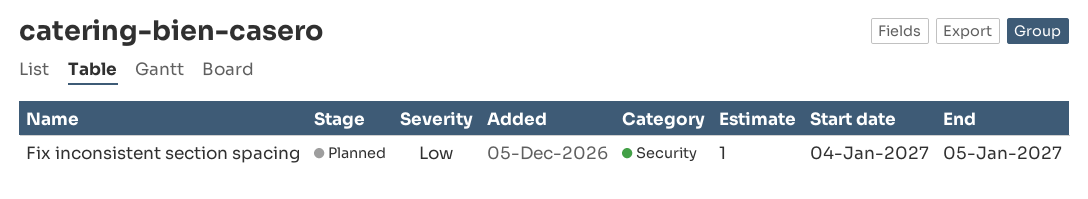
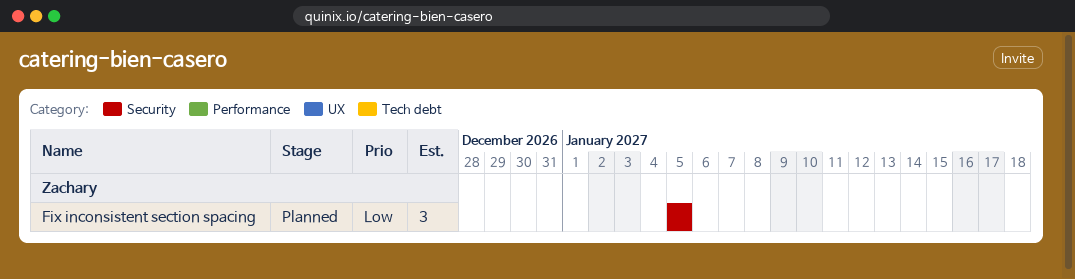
Fix inconsistent section spacing, estimate: 1 -> 3
Fix inconsistent section spacing, start: Jan 4 -> Jan 5

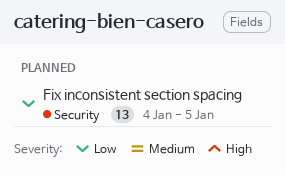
Fix inconsistent section spacing, estimate: 3 -> 13
Fix inconsistent section spacing, start: Jan 5 -> Jan 4

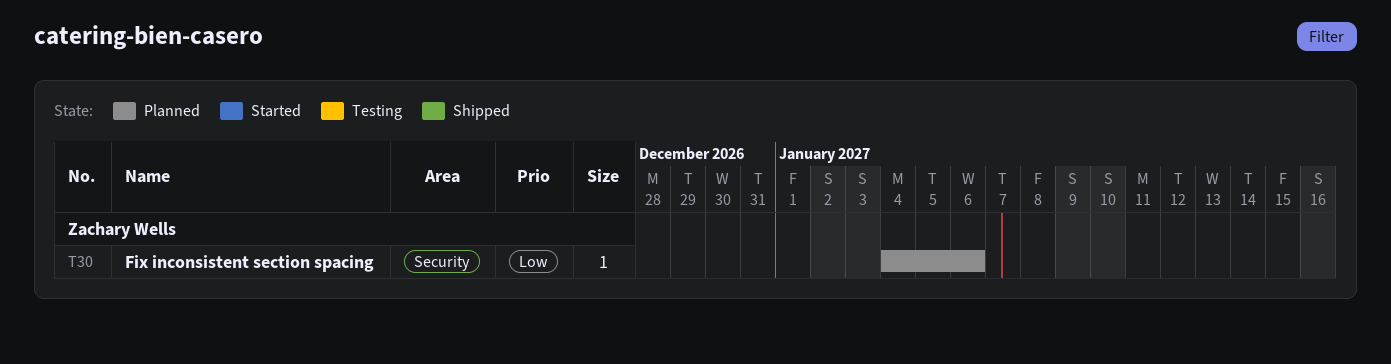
Fix inconsistent section spacing, estimate: 13 -> 1
Fix inconsistent section spacing, due: Jan 5 -> Jan 6

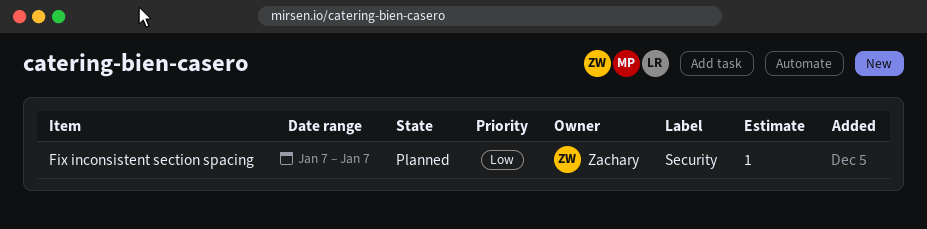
Fix inconsistent section spacing, start: Jan 4 -> Jan 7
Fix inconsistent section spacing, due: Jan 6 -> Jan 7

